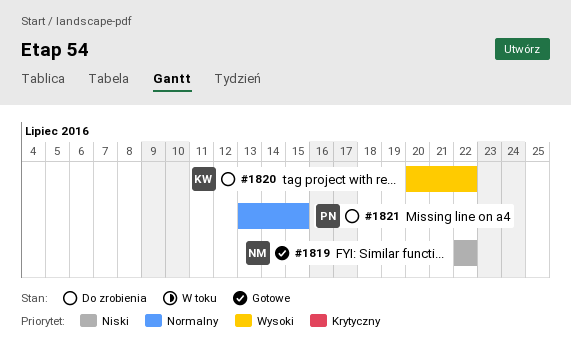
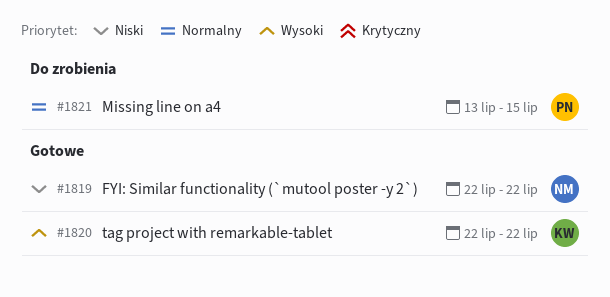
#1820, status: Do zrobienia -> Gotowe
#1820, start: Jul 20 -> Jul 22

